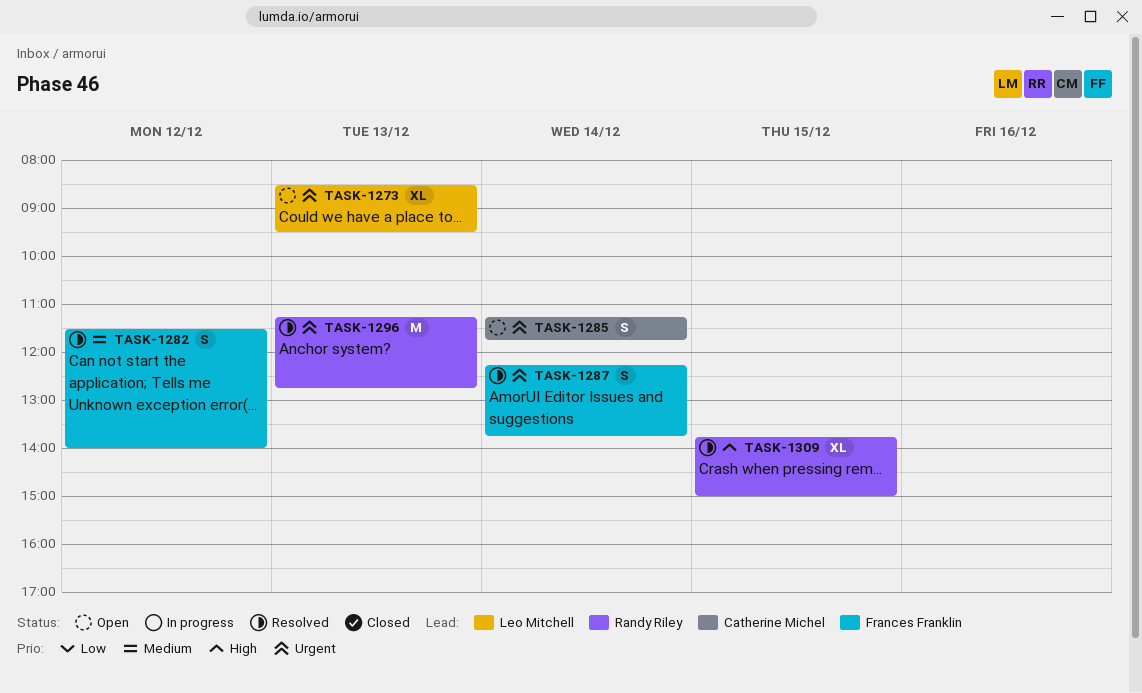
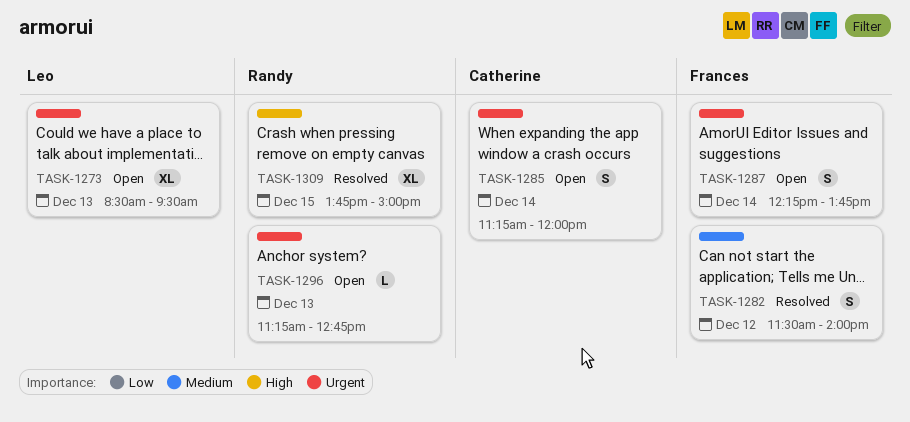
TASK-1285, ends: 11:45 -> 12:00
TASK-1287, status: Resolved -> Open
TASK-1296, status: Resolved -> Open
TASK-1296, estimate: M -> L

